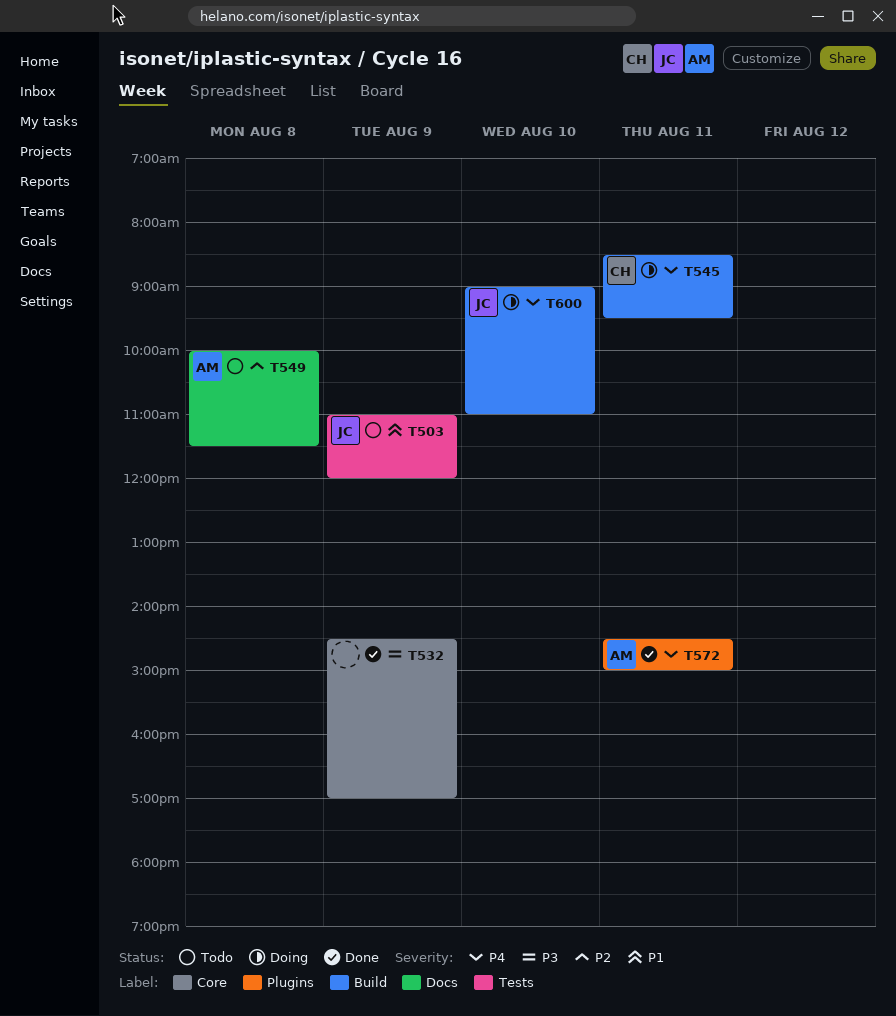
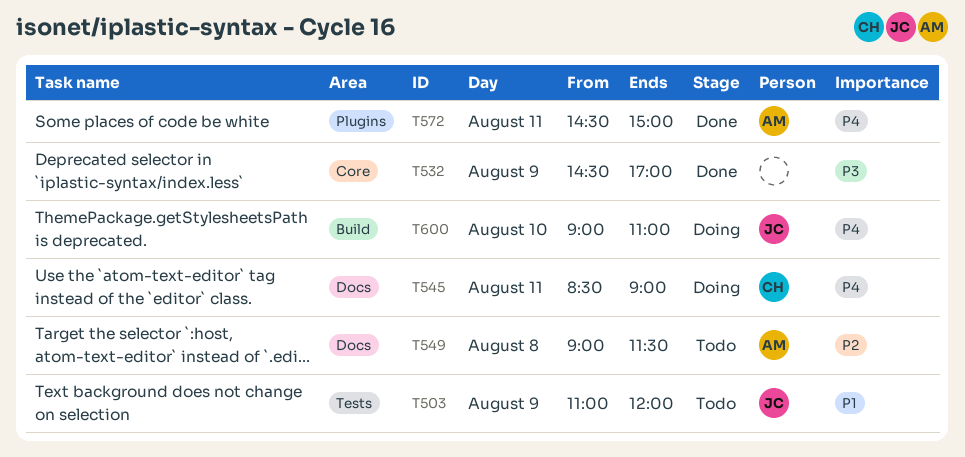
T545, label: Build -> Docs
T545, ends: 09:30 -> 09:00
T549, begins: 10:00 -> 09:00

